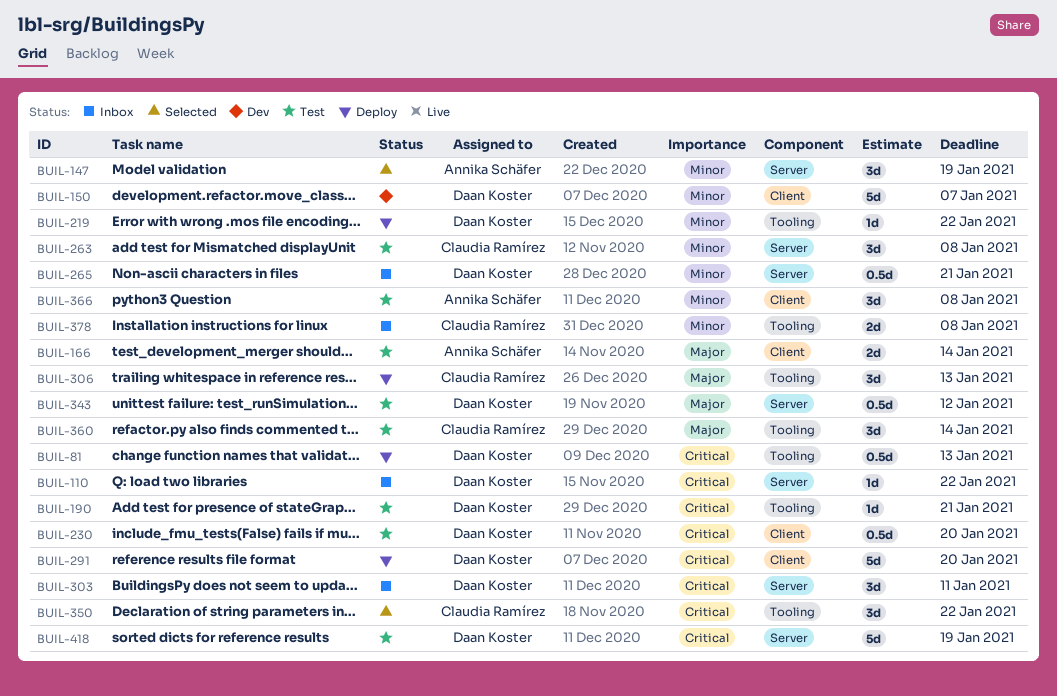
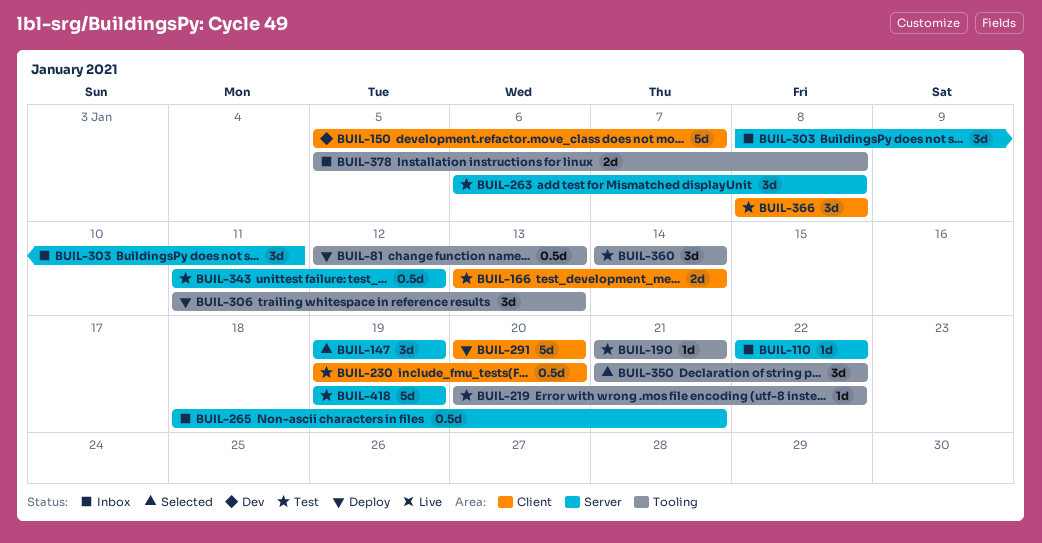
BUIL-219, status: Deploy -> Test

